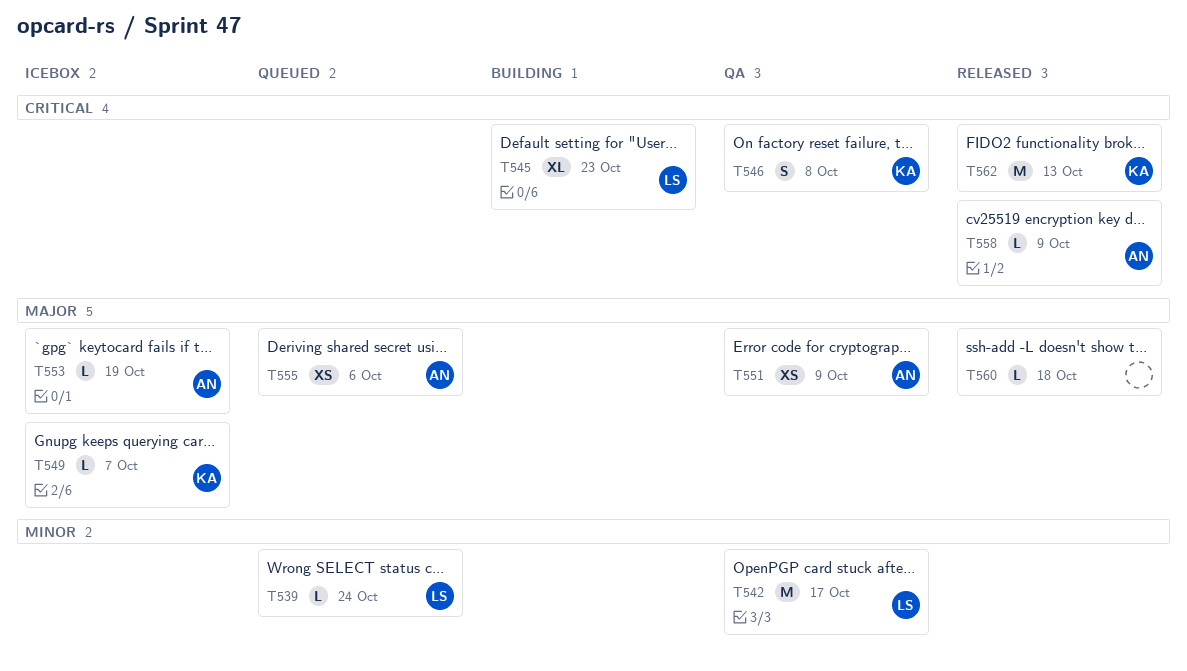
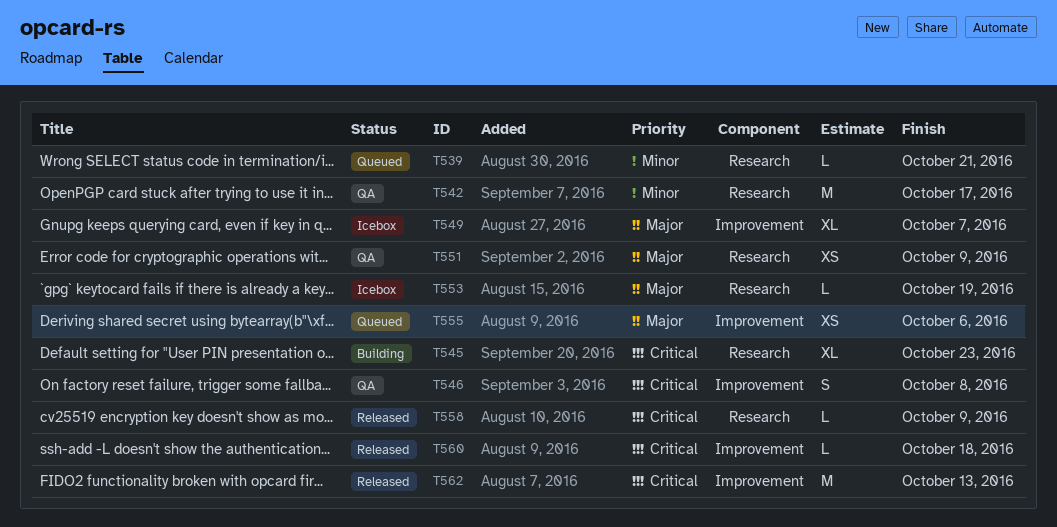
T539, due: Oct 24 -> Oct 21
T549, estimate: L -> XL
T560, priority: Major -> Critical

